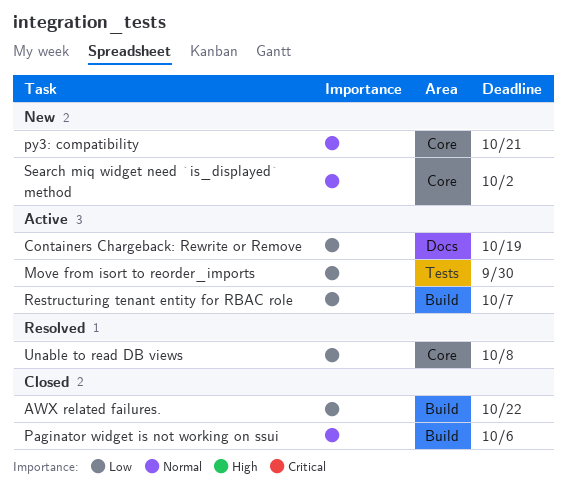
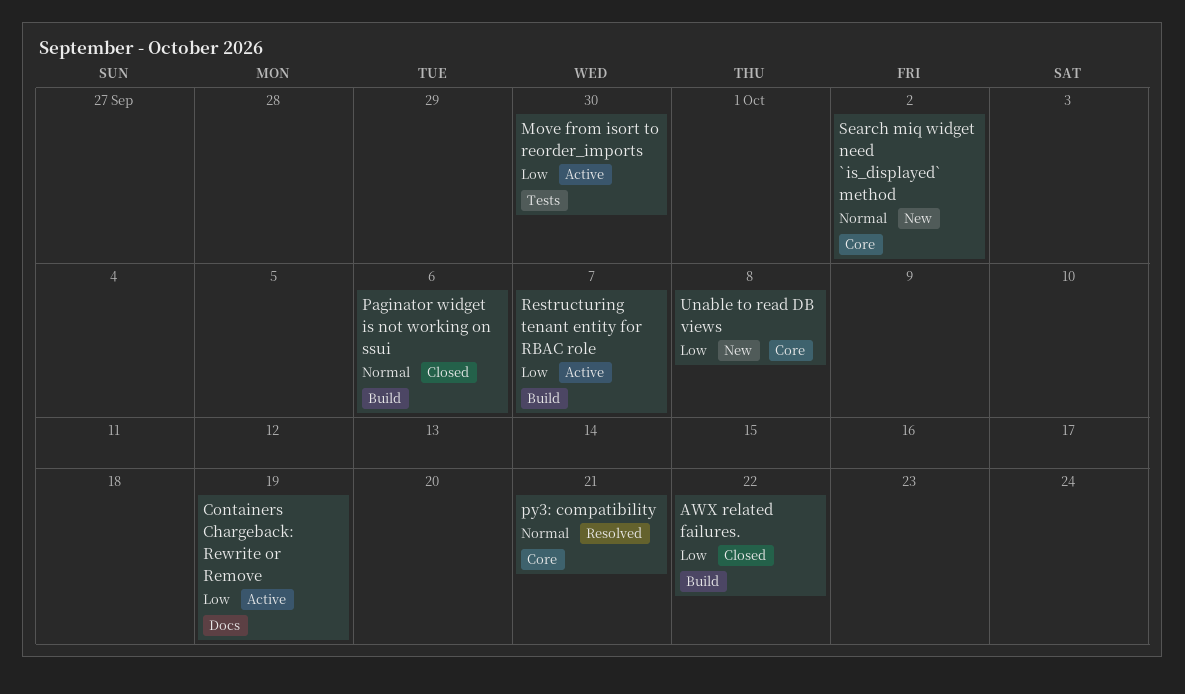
py3: compatibility, status: New -> Resolved
Unable to read DB views, status: Resolved -> New

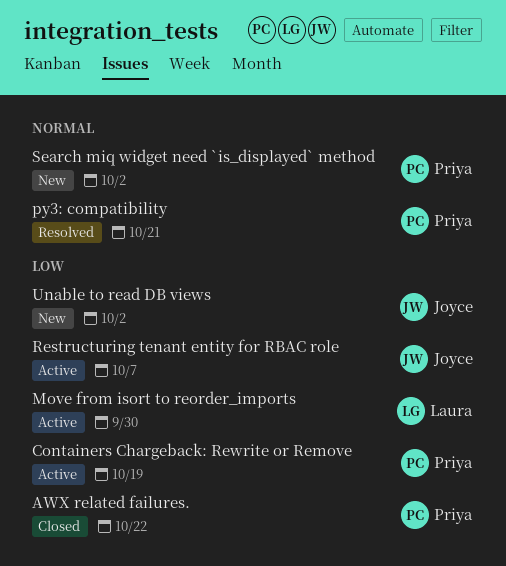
Paginator widget is not working on ssui: present -> none
Unable to read DB views, due: Oct 8 -> Oct 2

